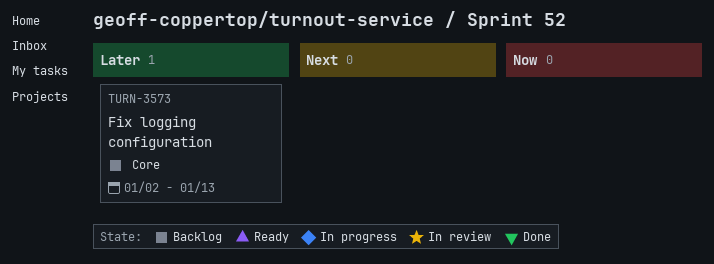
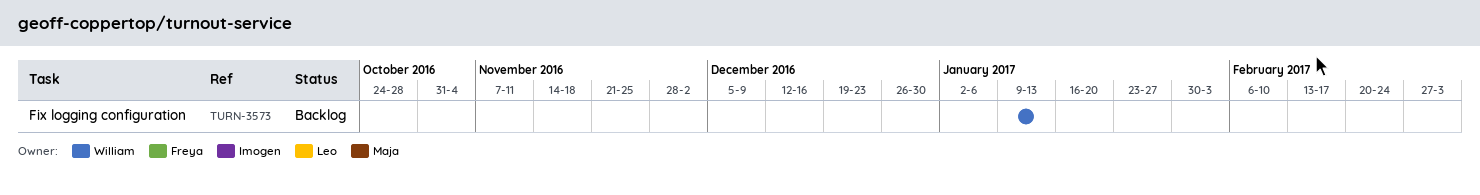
TURN-3573, start: Jan 2 -> Jan 9

